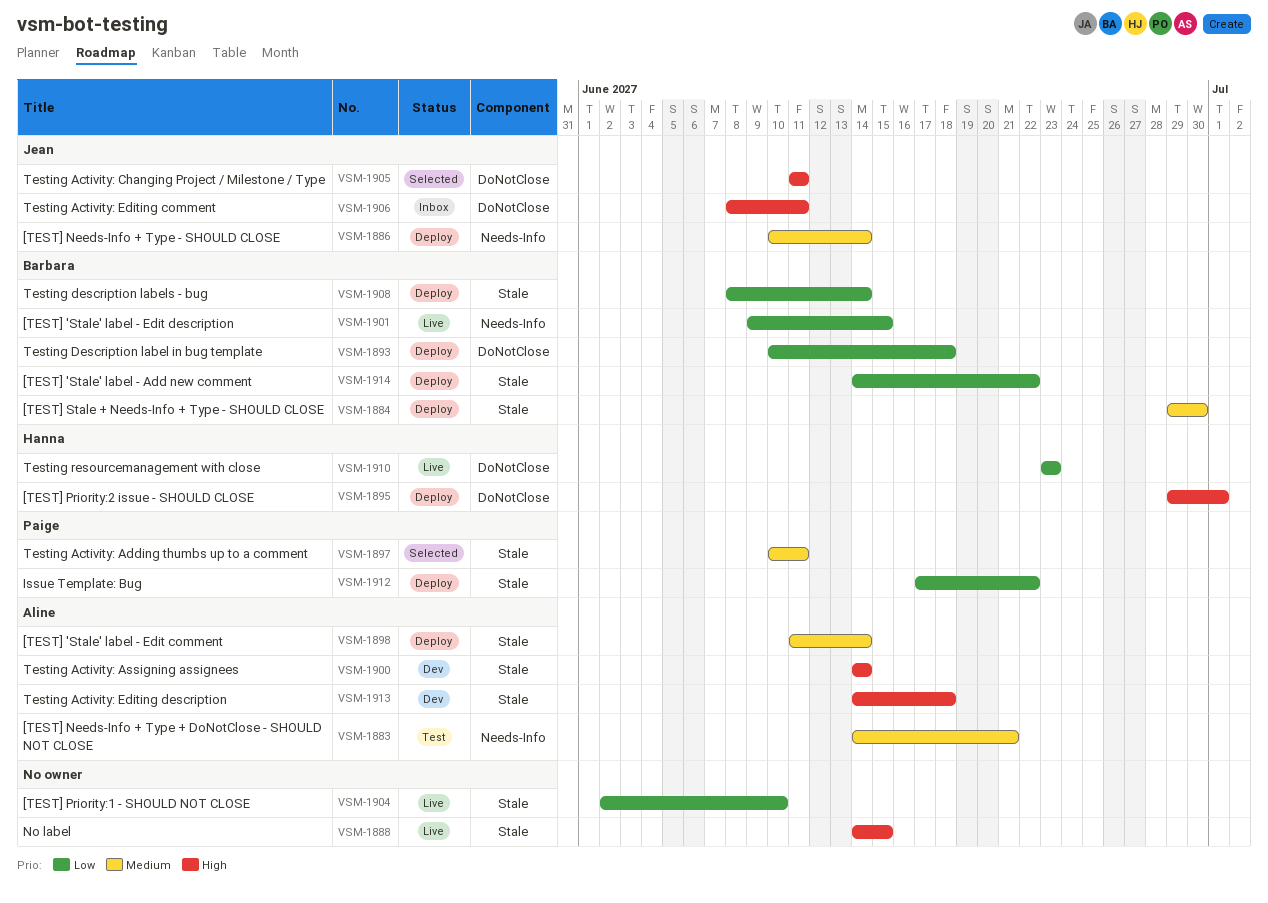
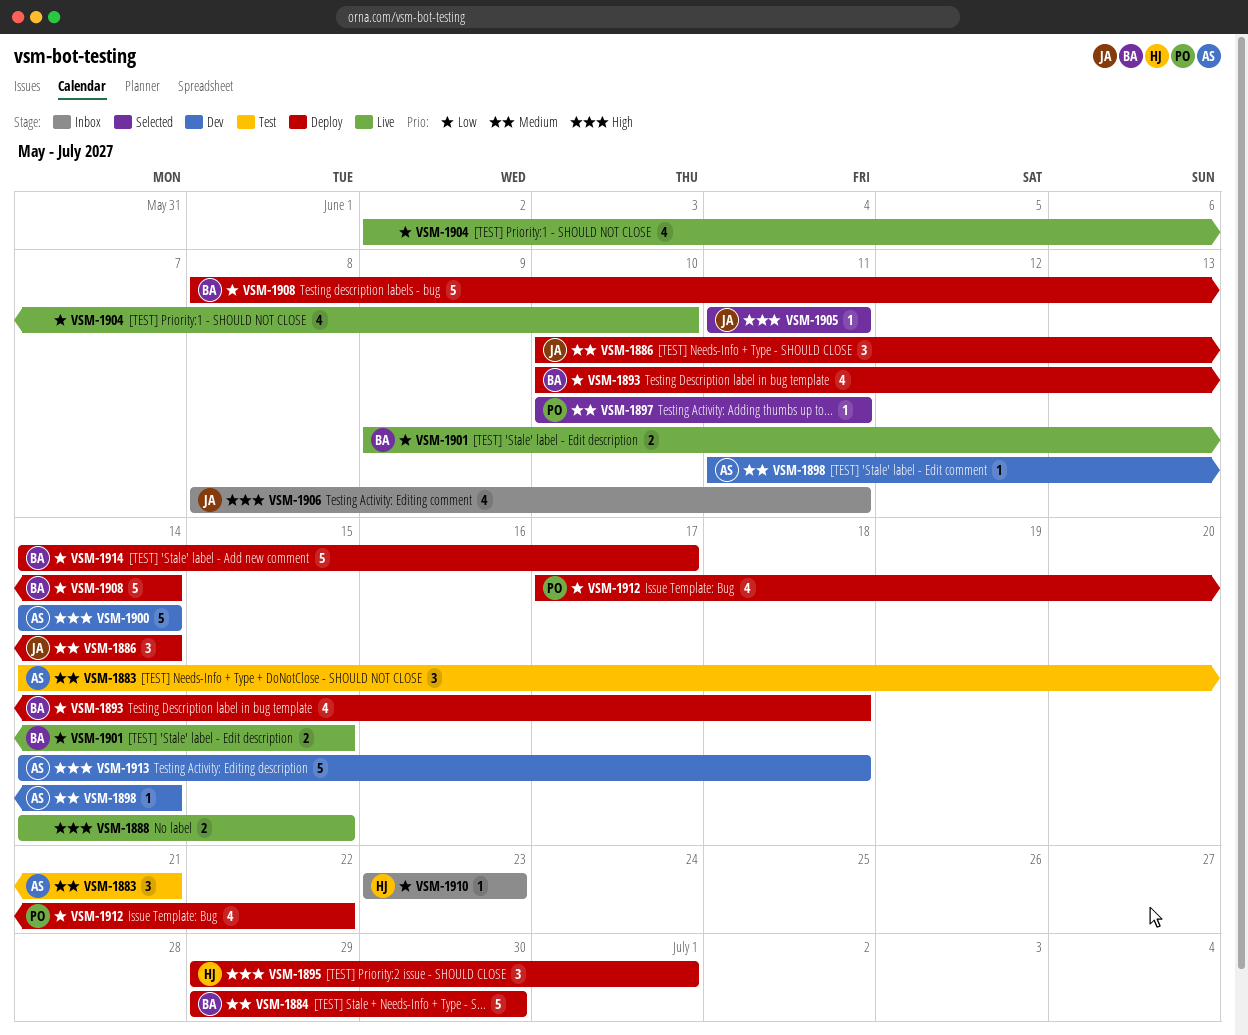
VSM-1898, status: Deploy -> Dev
VSM-1910, status: Live -> Inbox
VSM-1914, due: Jun 22 -> Jun 17

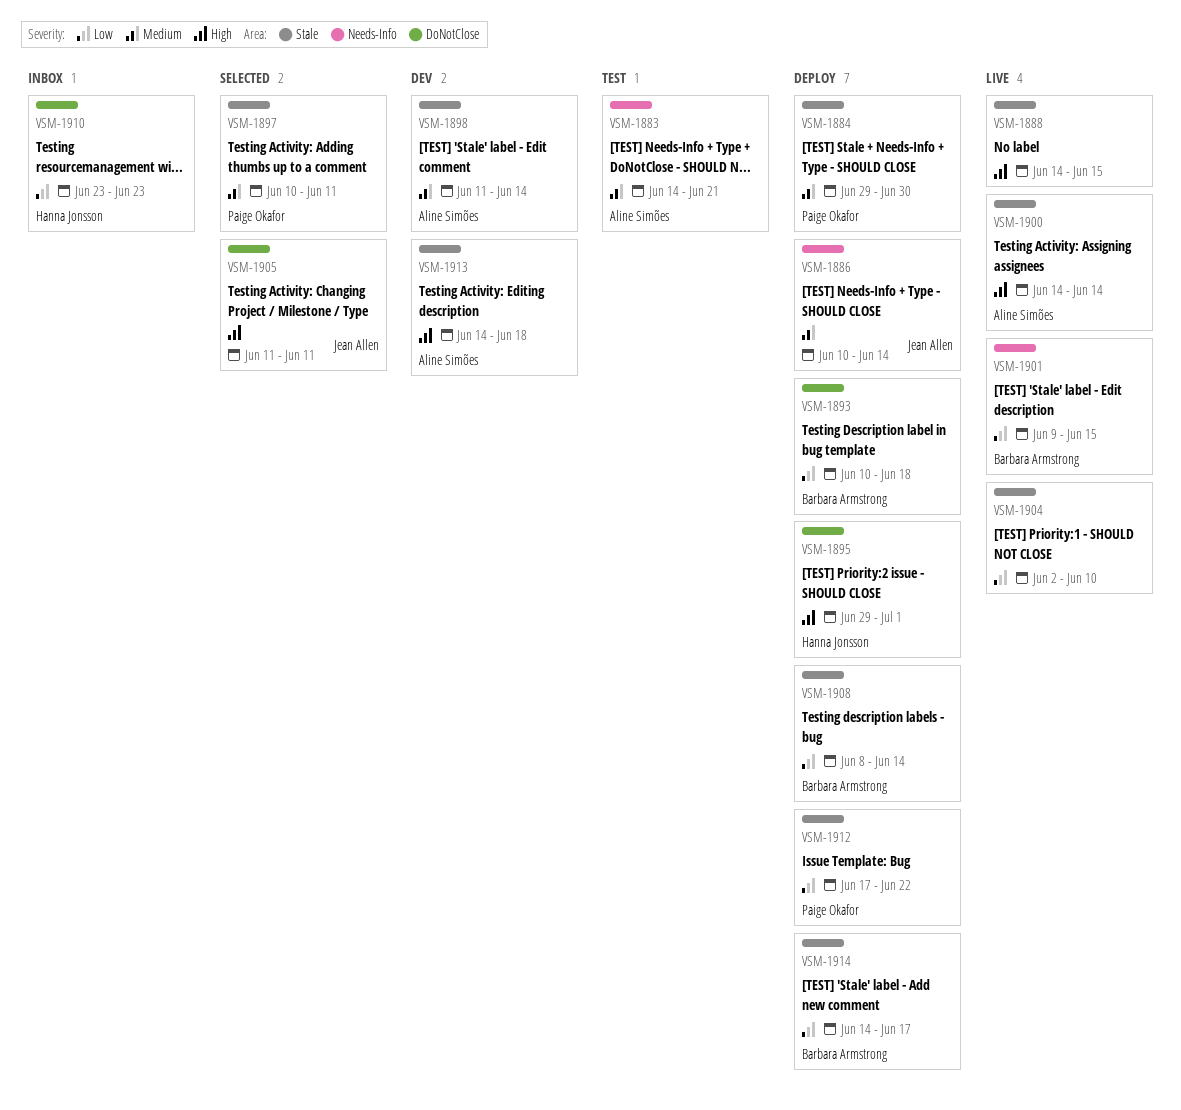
VSM-1884, owner: Barbara Armstrong -> Paige Okafor
VSM-1900, status: Dev -> Live
VSM-1906: present -> none

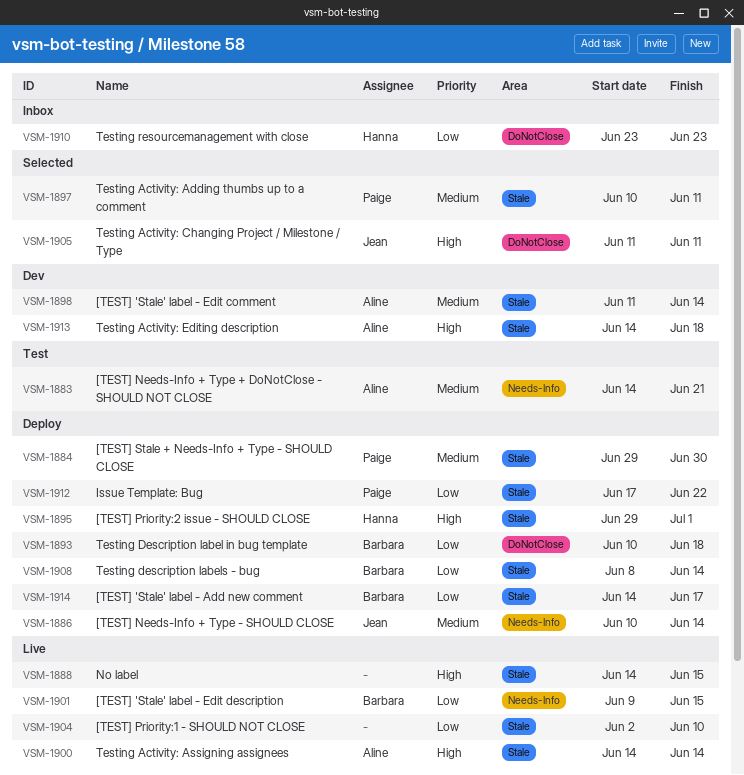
VSM-1895, label: DoNotClose -> Stale

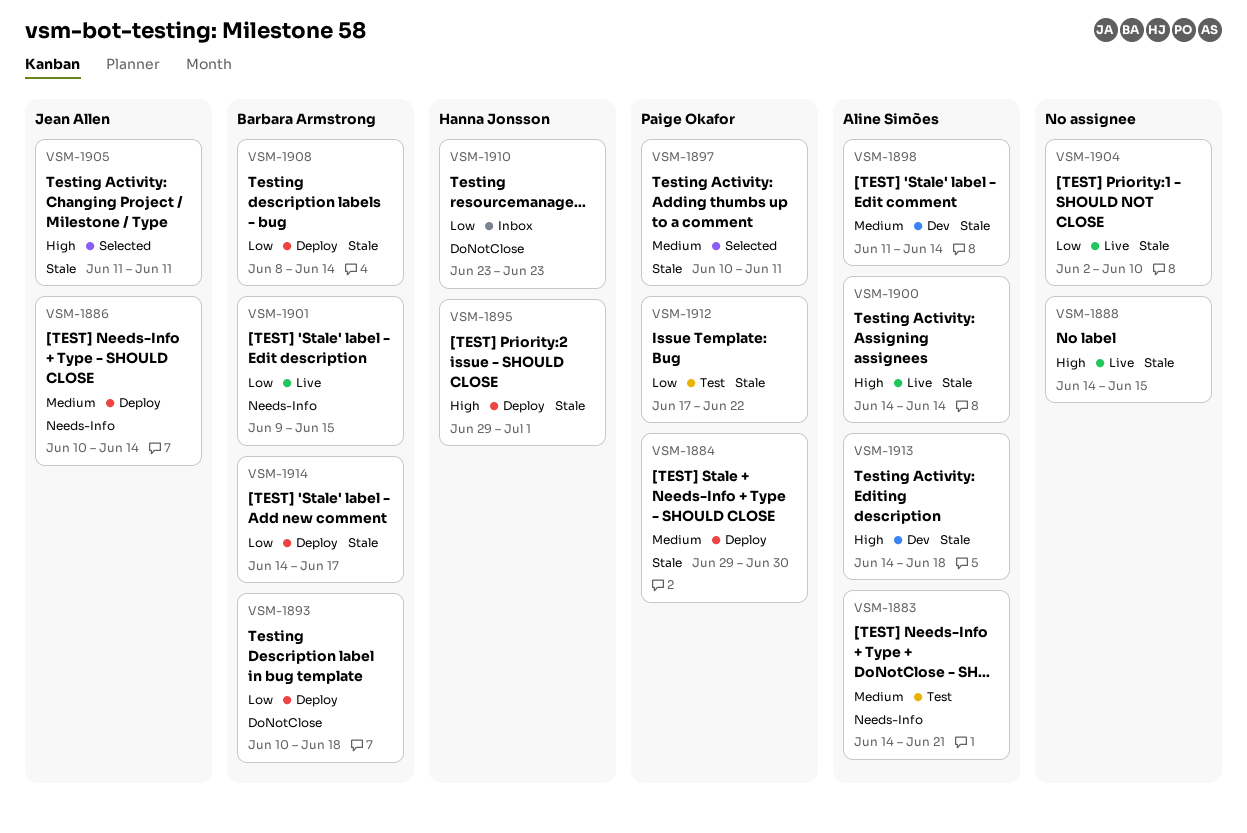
VSM-1905, label: DoNotClose -> Stale
VSM-1912, status: Deploy -> Test

